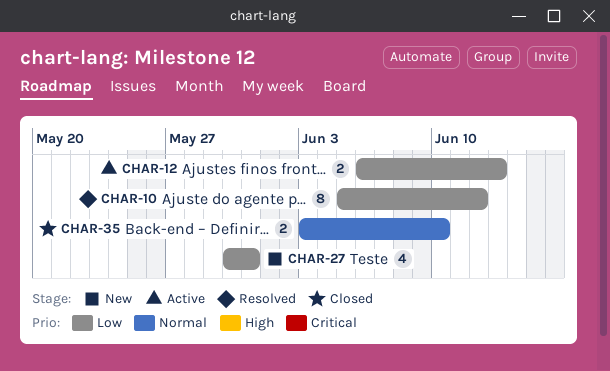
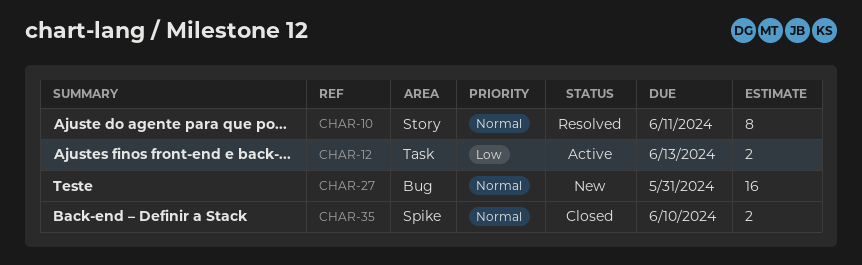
CHAR-10, priority: Low -> Normal
CHAR-10, due: Jun 12 -> Jun 11
CHAR-27, priority: Low -> Normal
CHAR-27, estimate: 4 -> 16

